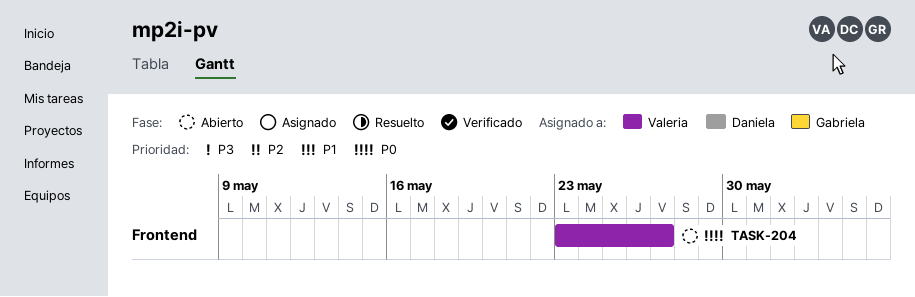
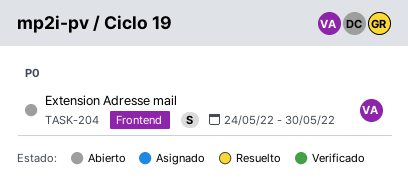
TASK-204, start: May 23 -> May 24
TASK-204, due: May 27 -> May 30

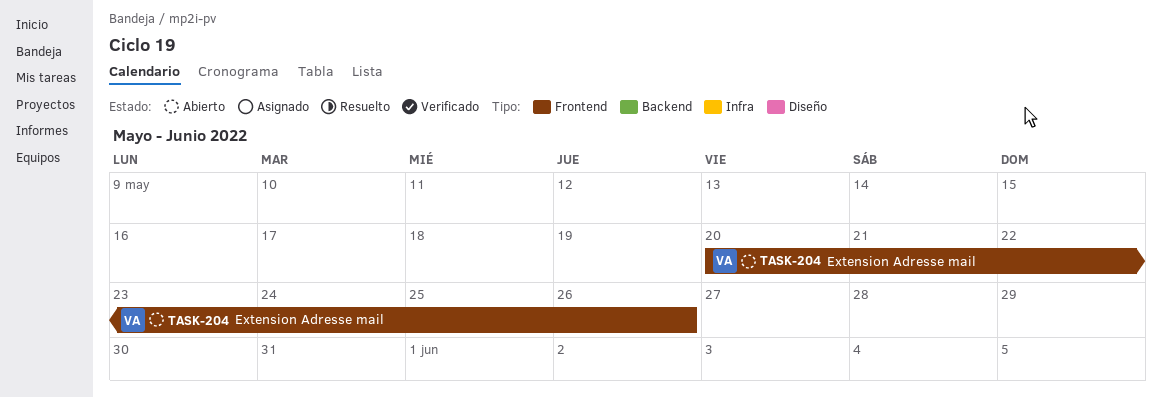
TASK-204, start: May 24 -> May 20
TASK-204, due: May 30 -> May 26

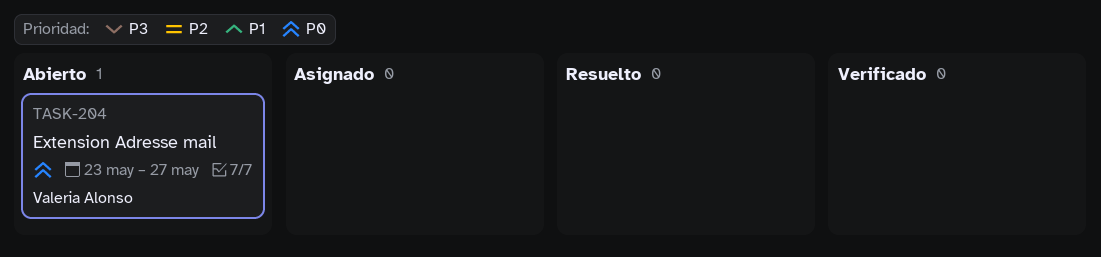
TASK-204, start: May 20 -> May 23
TASK-204, due: May 26 -> May 27

